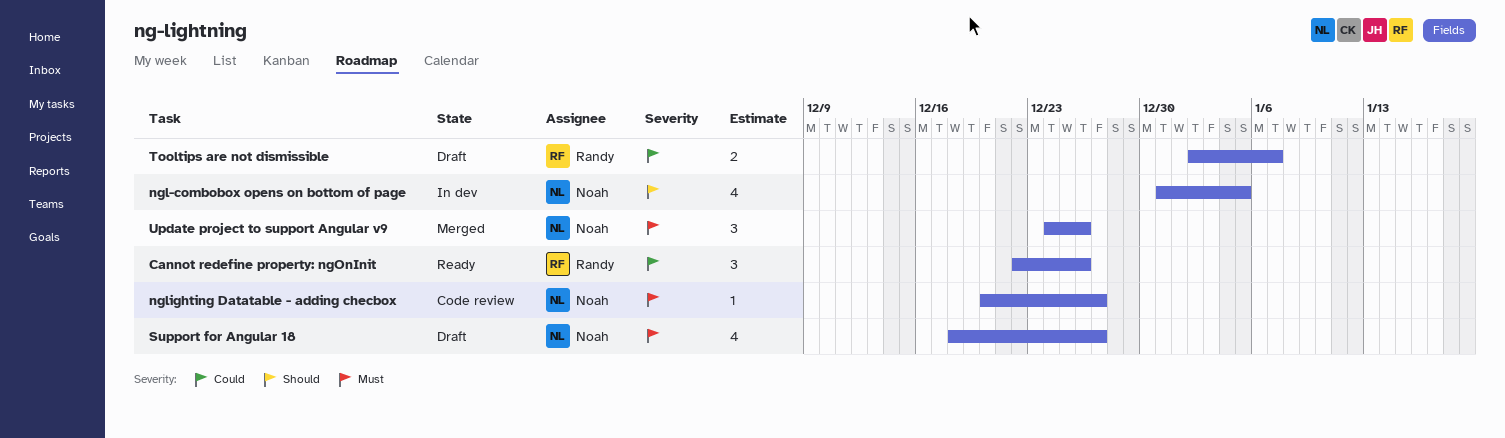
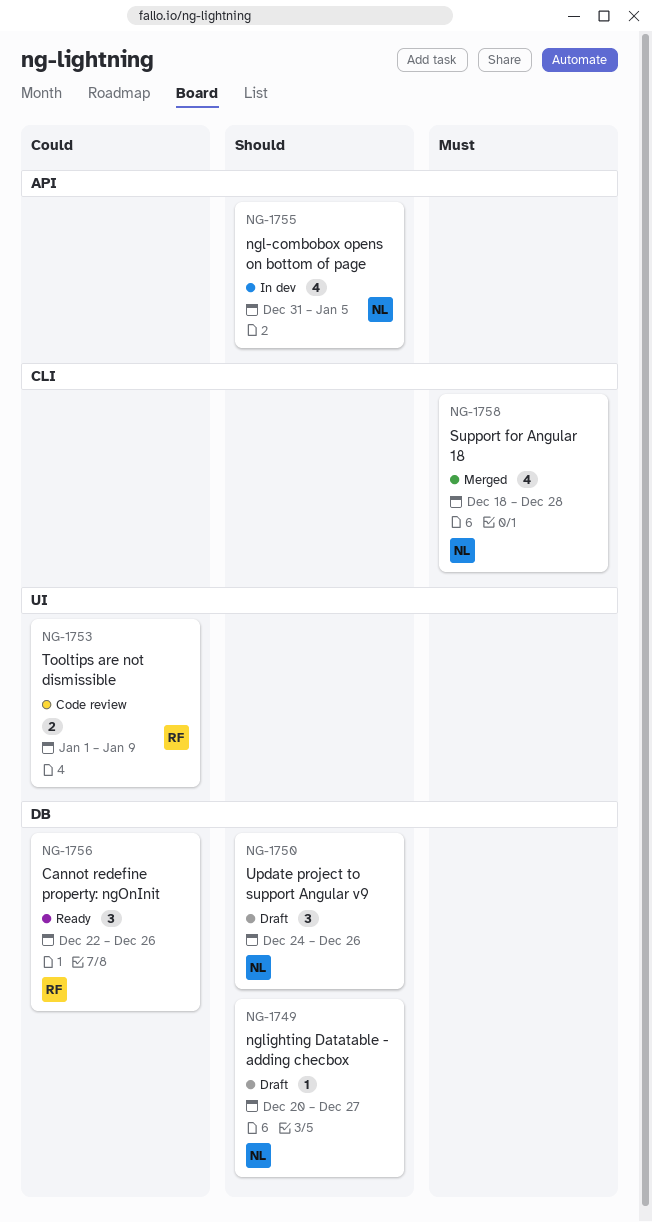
nglighting Datatable - adding checbox, status: Code review -> Draft
nglighting Datatable - adding checbox, priority: Must -> Should
Support for Angular 18, status: Draft -> Merged
Support for Angular 18, due: Dec 27 -> Dec 28
Tooltips are not dismissible, status: Draft -> Code review
Tooltips are not dismissible, start: Jan 2 -> Jan 1
Tooltips are not dismissible, due: Jan 7 -> Jan 9
Update project to support Angular v9, status: Merged -> Draft
Update project to support Angular v9, priority: Must -> Should

